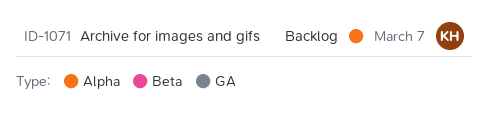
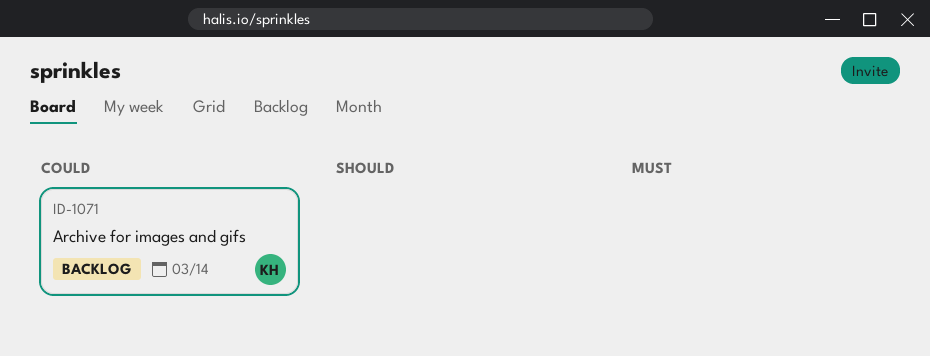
ID-1071, due: Mar 7 -> Mar 14

